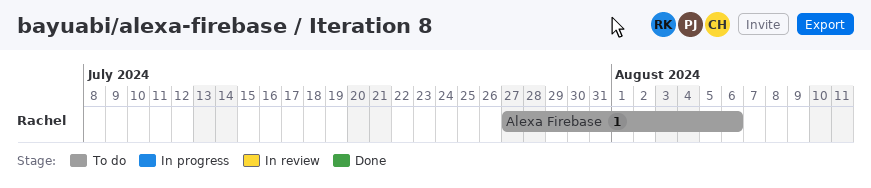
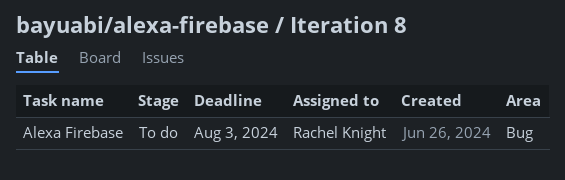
Alexa Firebase, due: Aug 6 -> Aug 3

